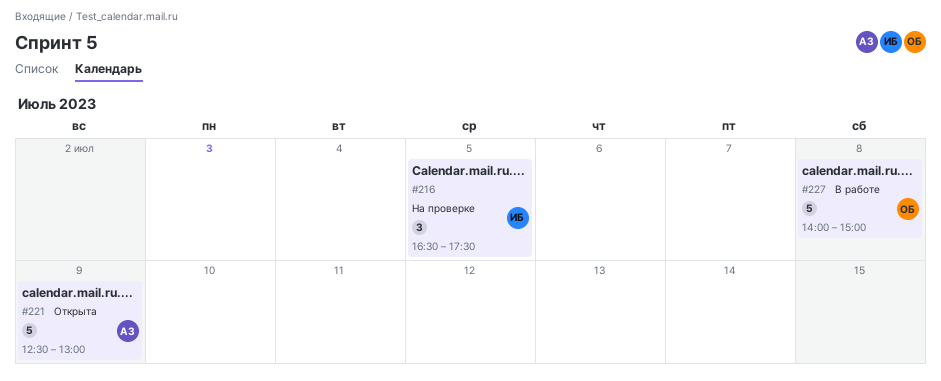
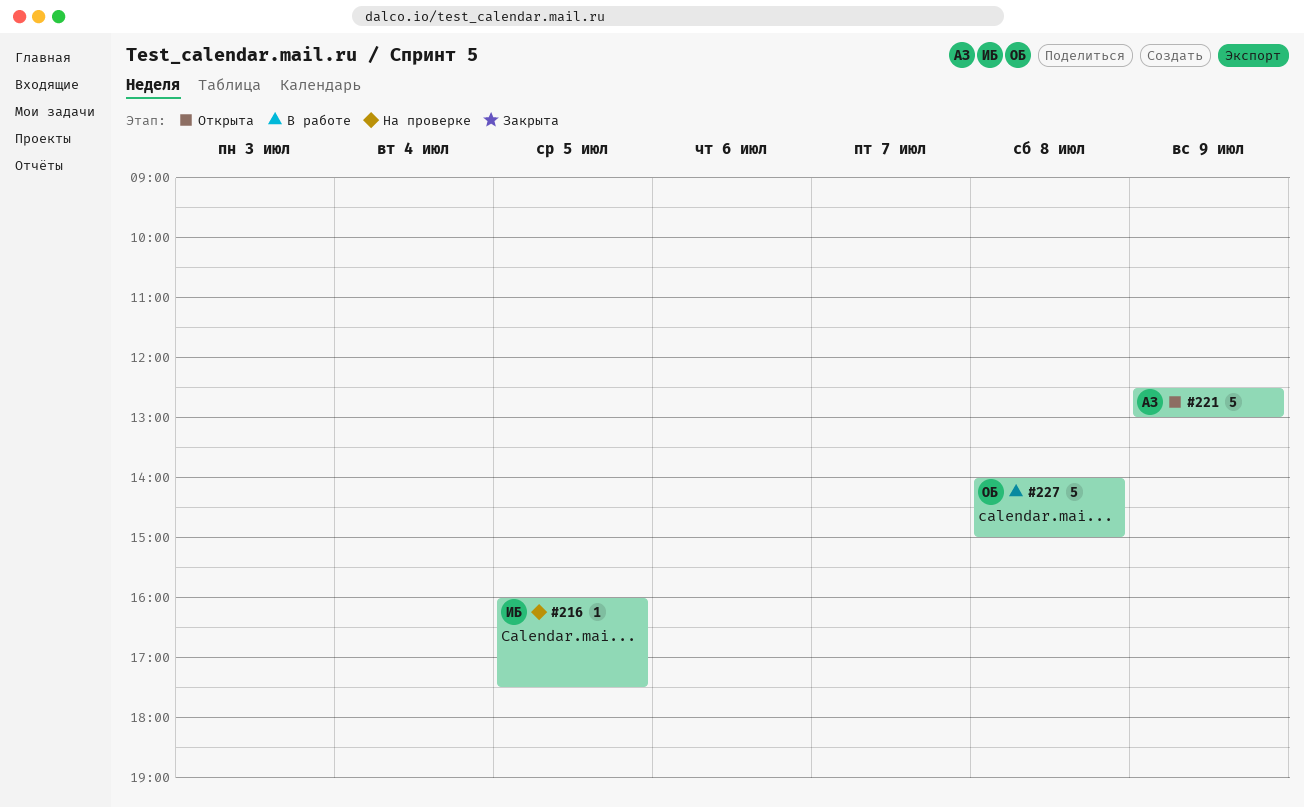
#216, estimate: 3 -> 1
#216, begins: 16:30 -> 16:00

